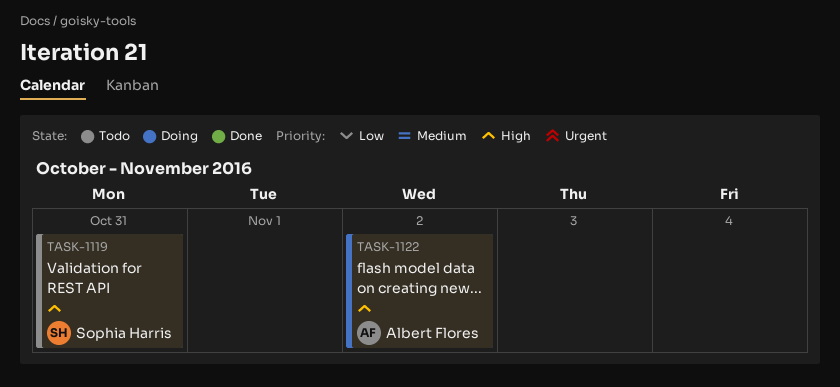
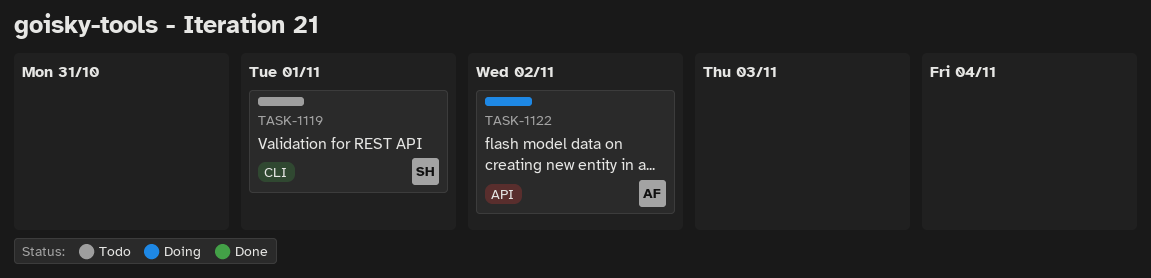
TASK-1119, due: Oct 31 -> Nov 1

